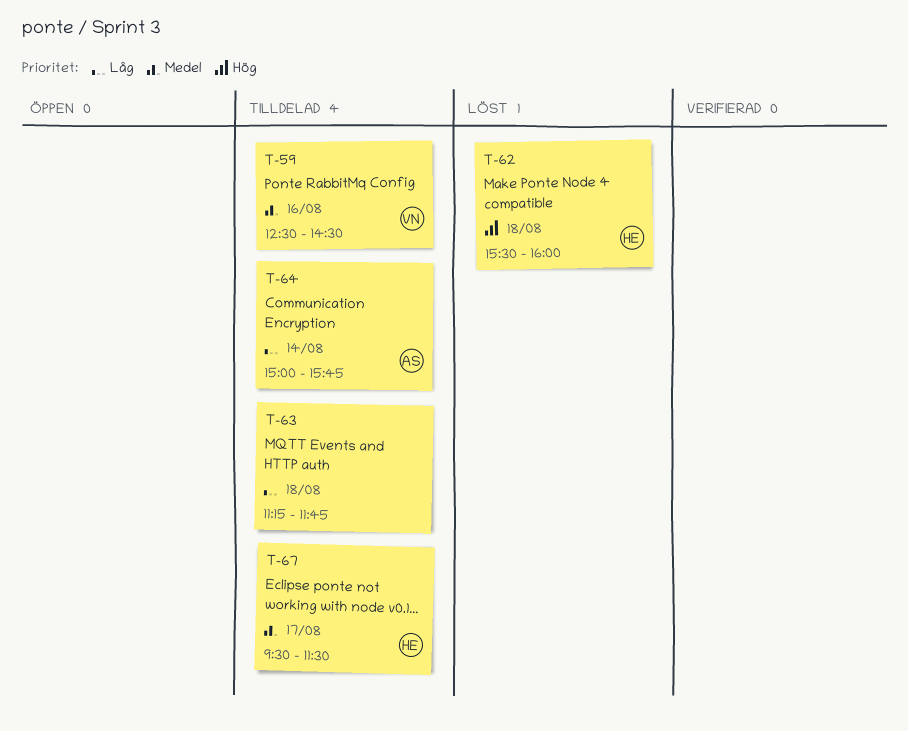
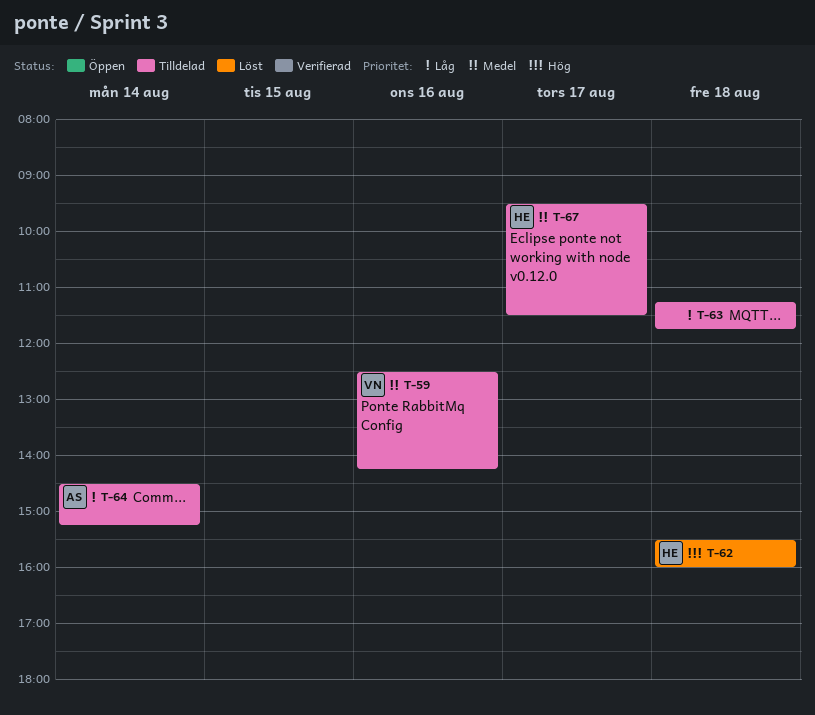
T-59, ends: 14:30 -> 14:15
T-64, begins: 15:00 -> 14:30
T-64, ends: 15:45 -> 15:15

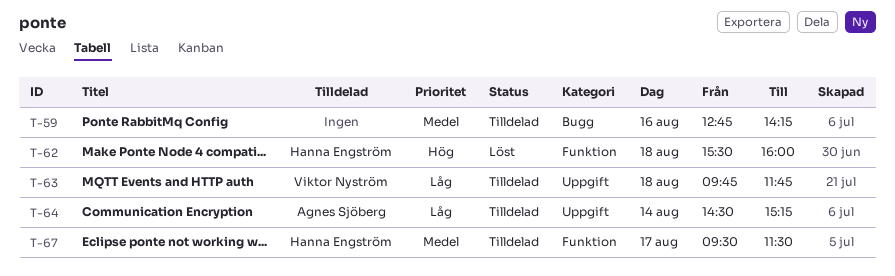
T-59, owner: Viktor Nyström -> none
T-59, begins: 12:30 -> 12:45
T-63, owner: none -> Viktor Nyström
T-63, begins: 11:15 -> 09:45

